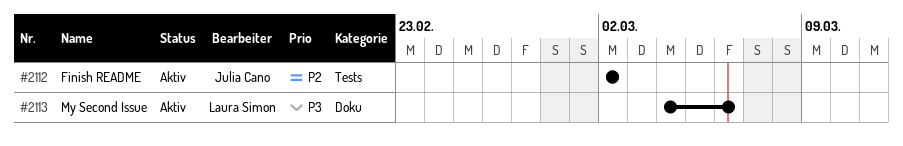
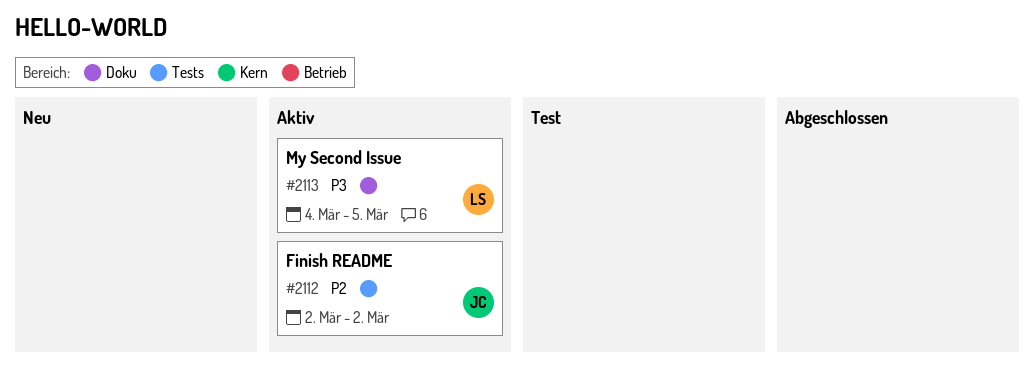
#2113, due: Mar 6 -> Mar 5

